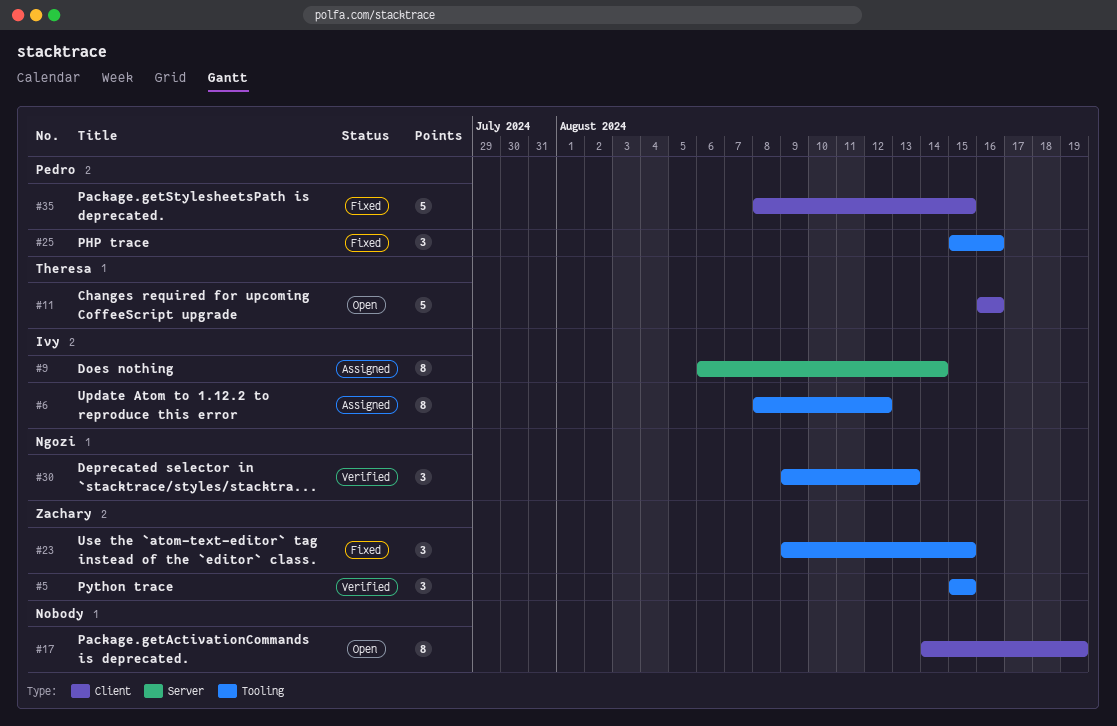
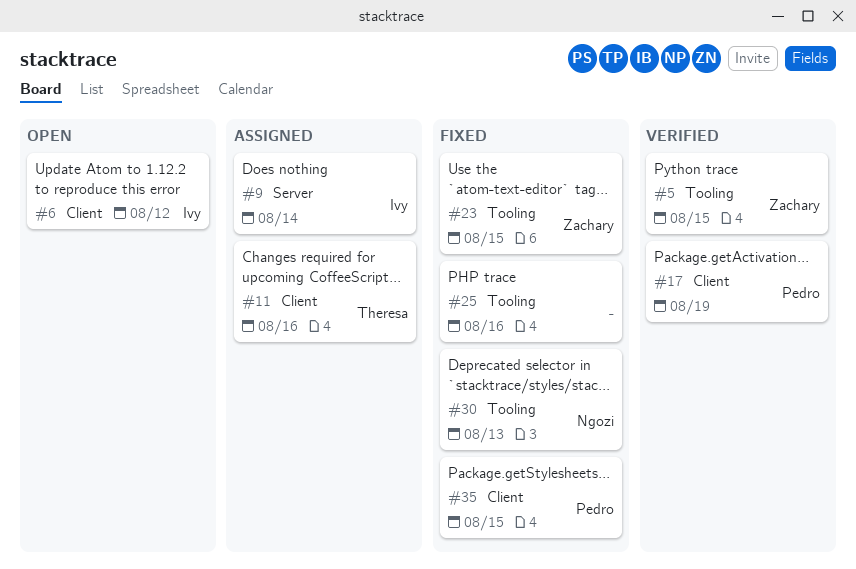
#6, status: Assigned -> Open
#6, label: Tooling -> Client
#11, status: Open -> Assigned
#17, status: Open -> Verified
#17, owner: none -> Pedro
#25, owner: Pedro -> none
#30, status: Verified -> Fixed

